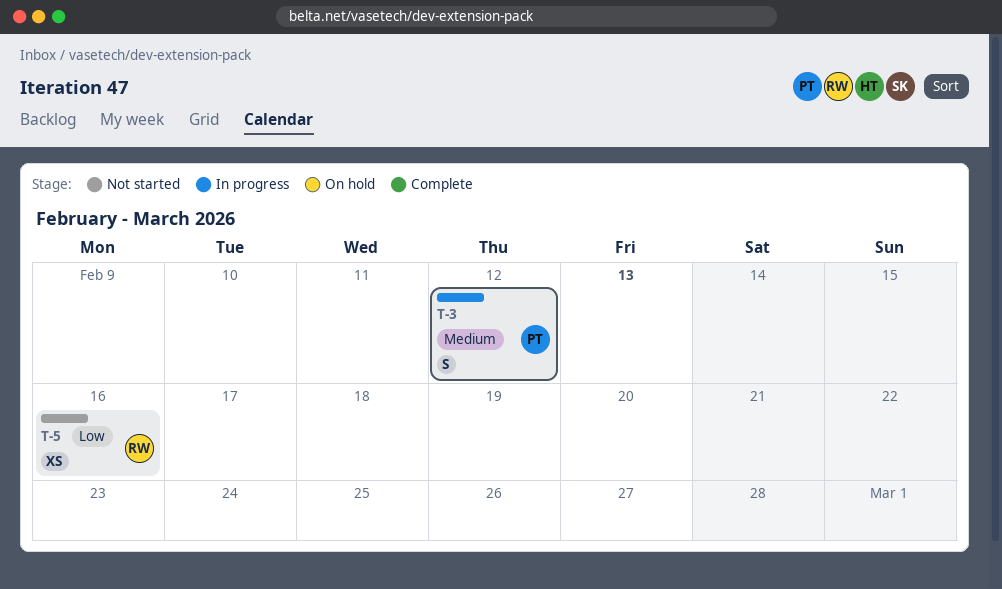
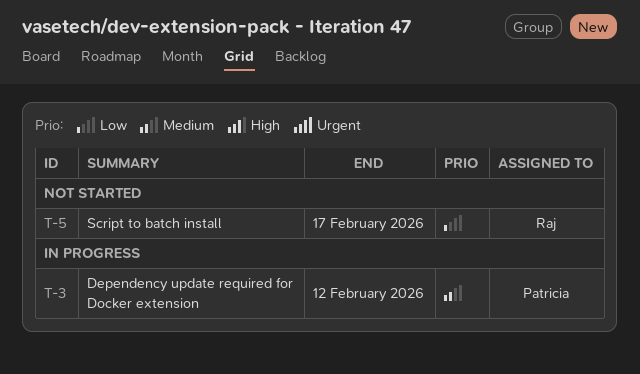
T-5, due: Feb 16 -> Feb 17

